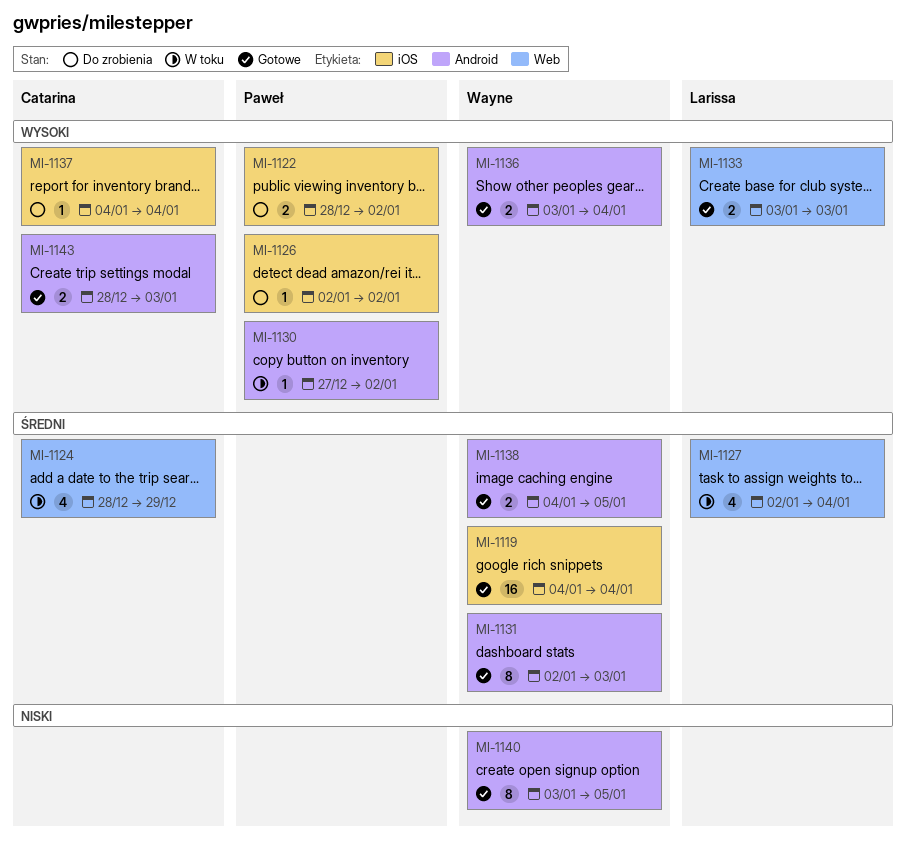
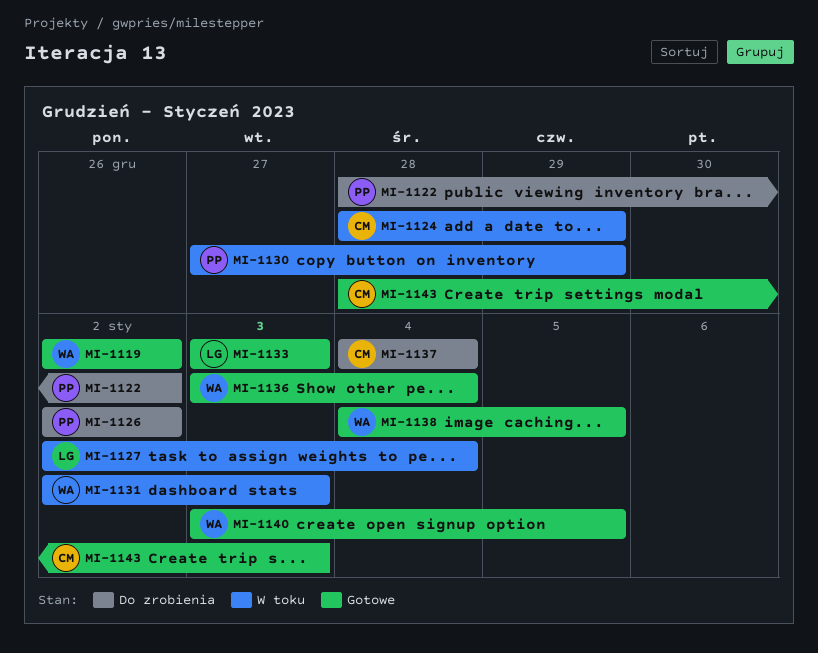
MI-1119, start: Jan 4 -> Jan 2
MI-1119, due: Jan 4 -> Jan 2
MI-1130, due: Jan 2 -> Dec 29
MI-1131, status: Gotowe -> W toku

